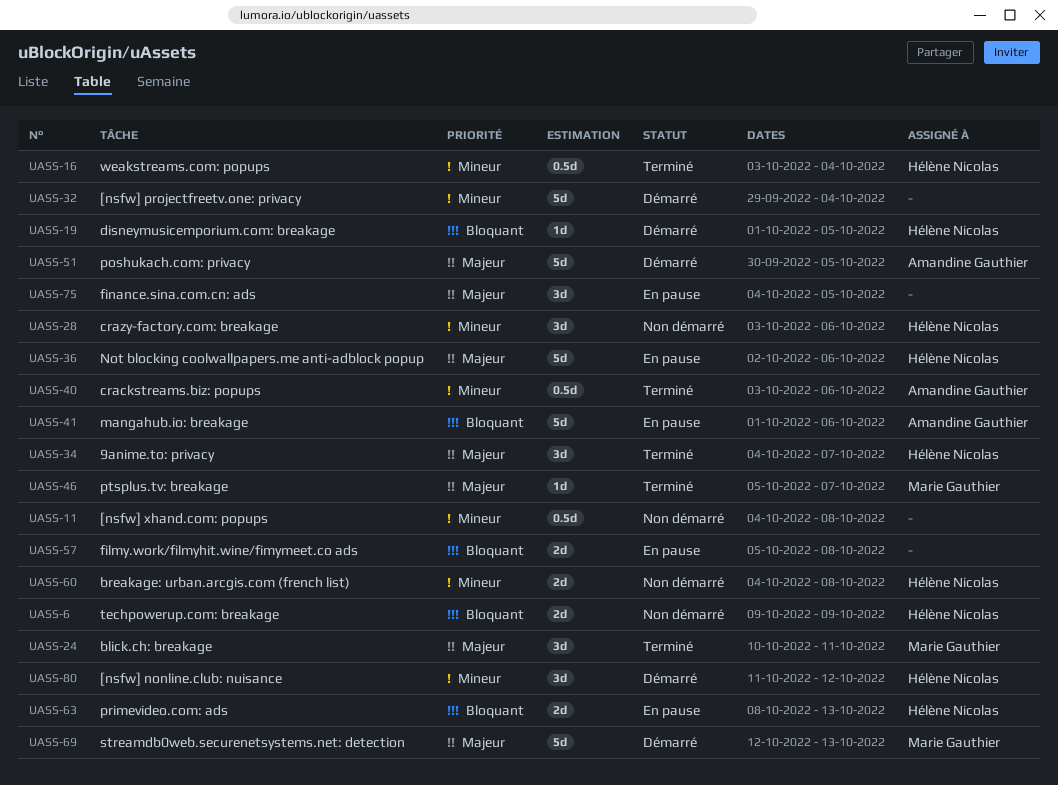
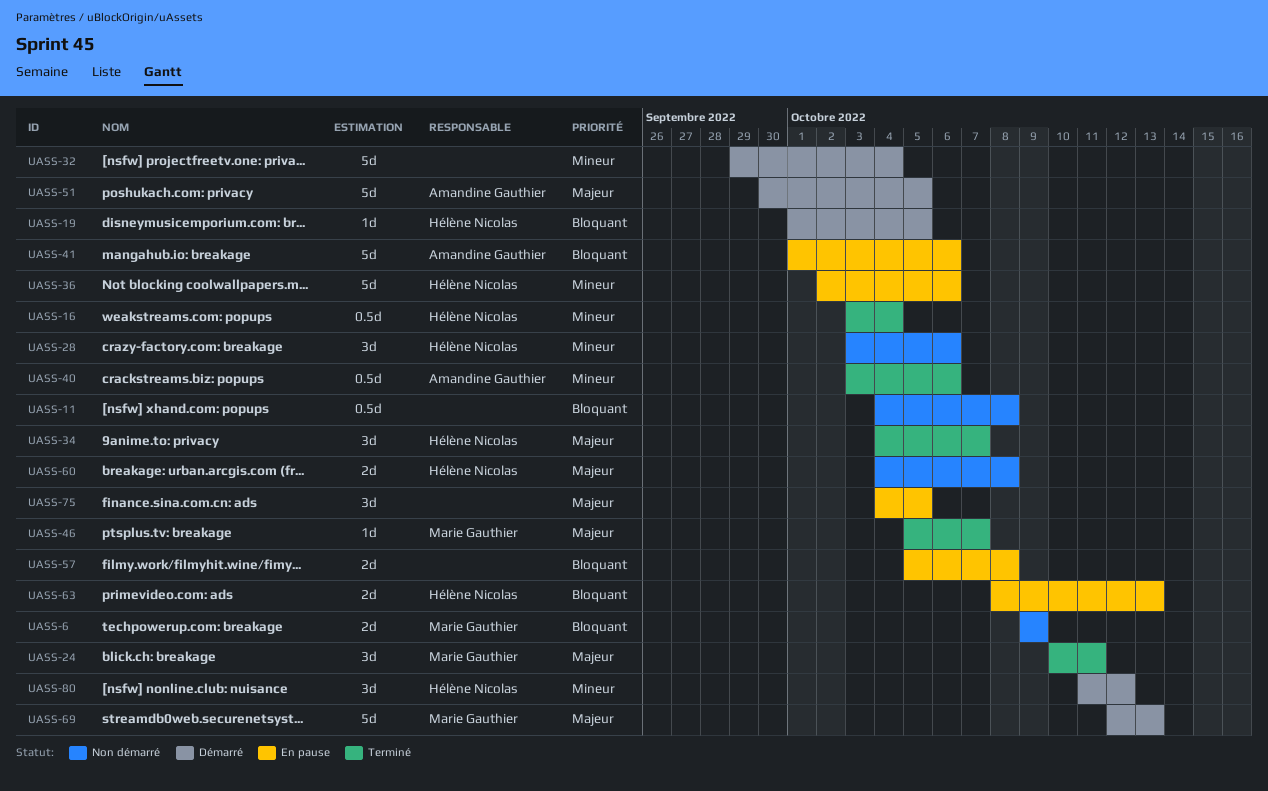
UASS-6, owner: Hélène Nicolas -> Marie Gauthier
UASS-11, priority: Mineur -> Bloquant
UASS-36, priority: Majeur -> Mineur
UASS-60, priority: Mineur -> Majeur

